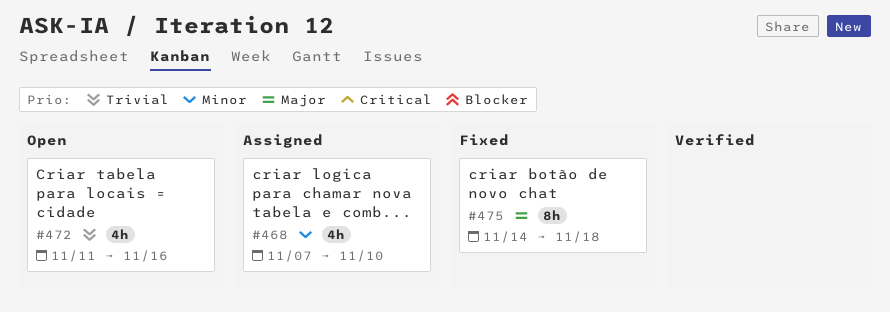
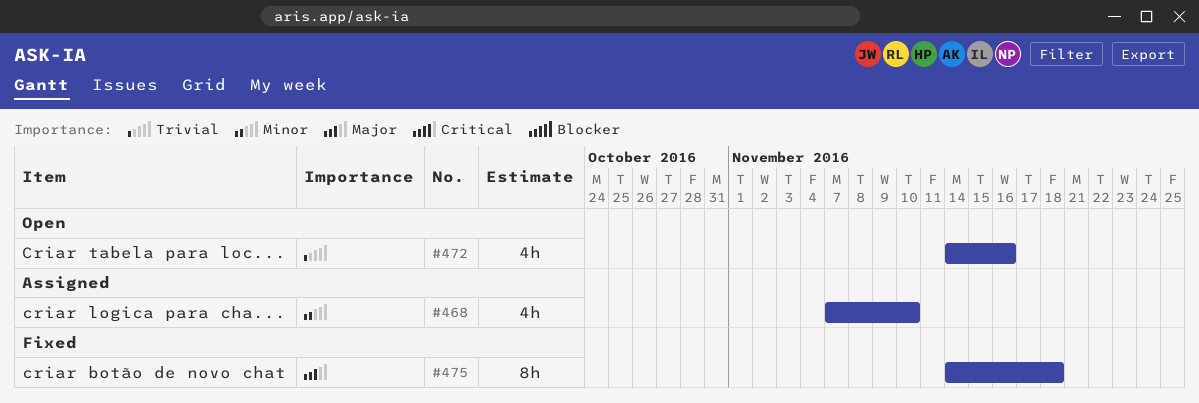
#472, start: Nov 11 -> Nov 14

